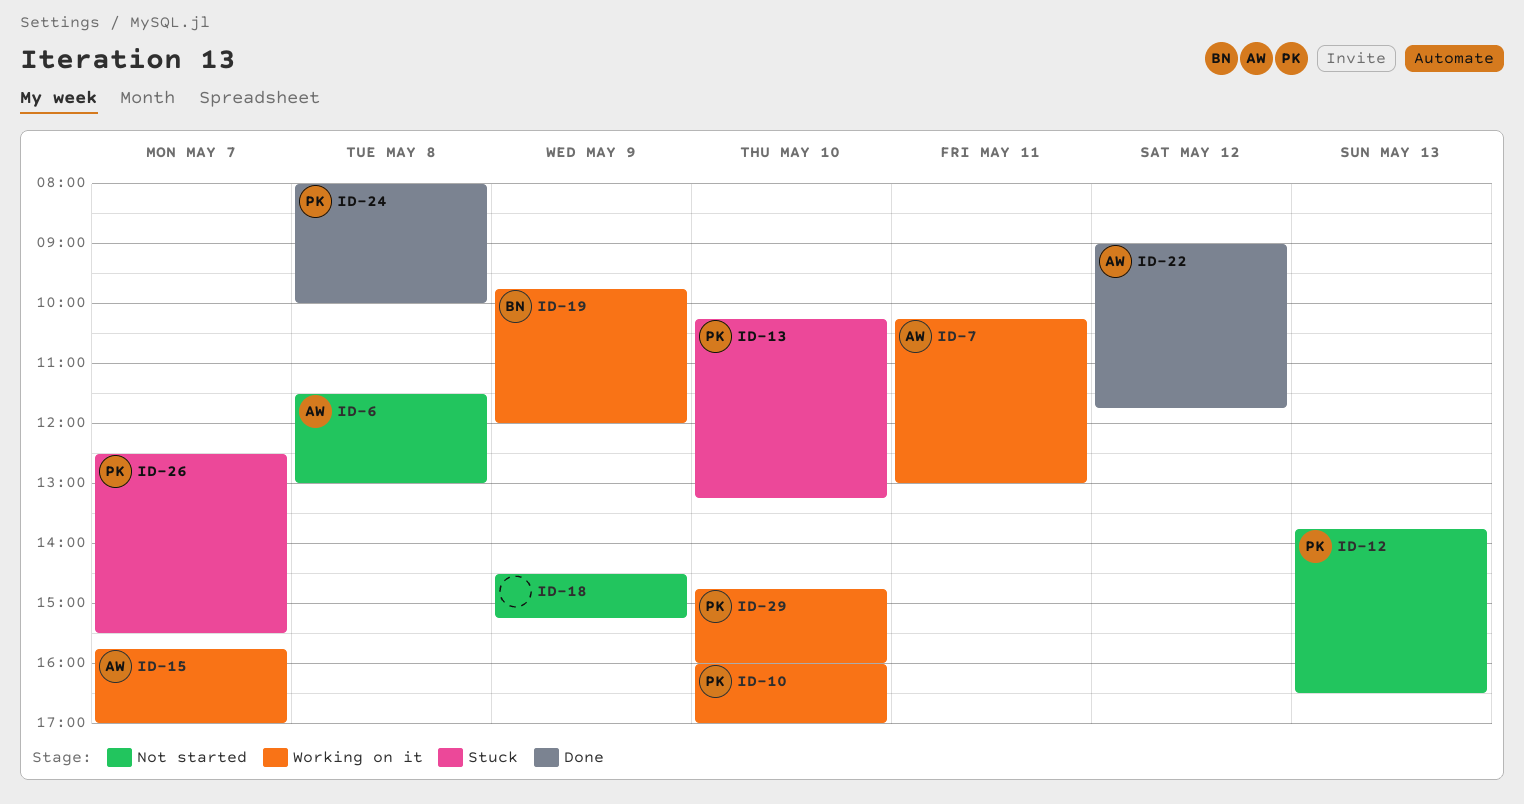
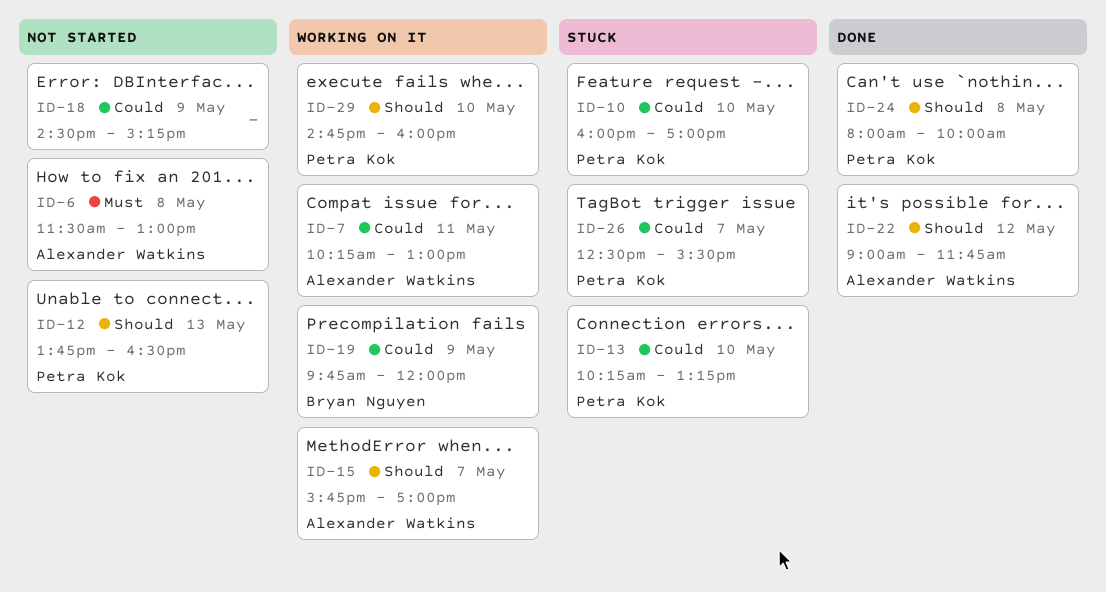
ID-10, status: Working on it -> Stuck

